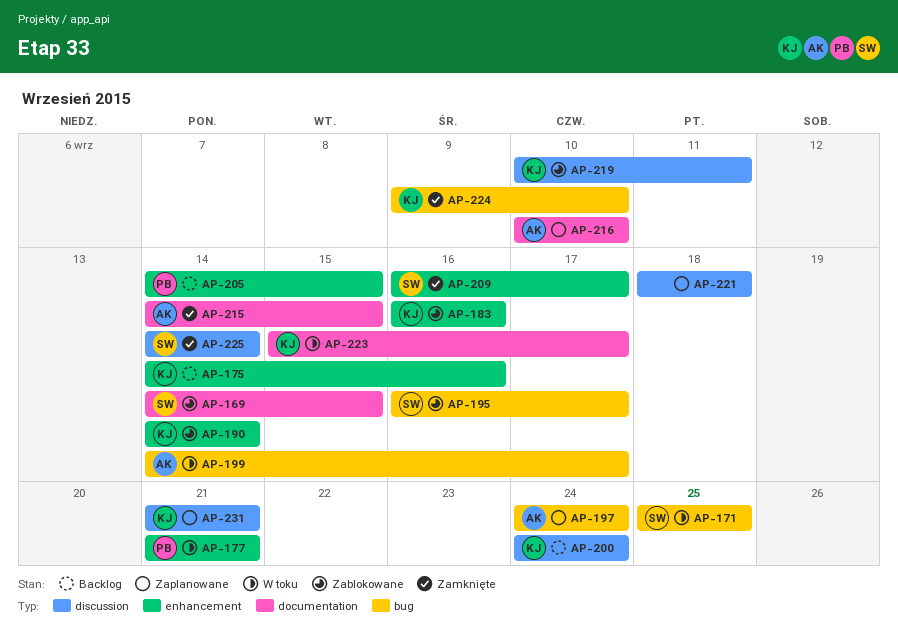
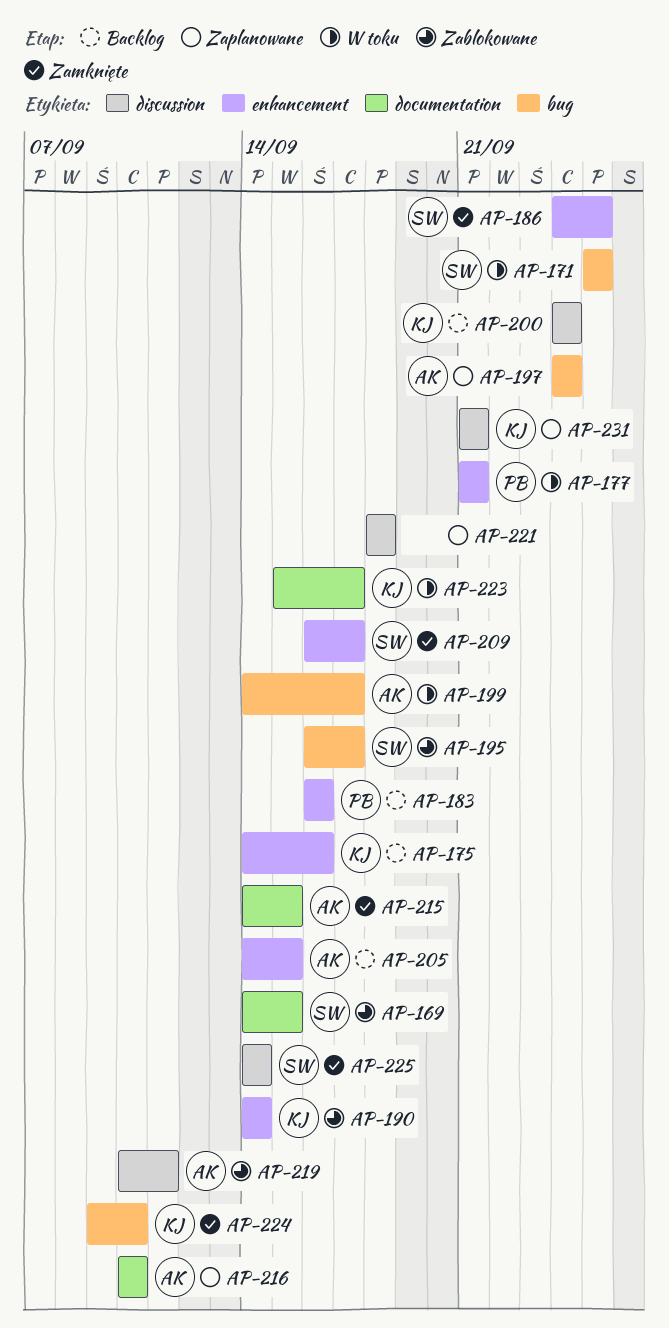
AP-183, status: Zablokowane -> Backlog
AP-183, owner: KJ -> PB
AP-186: none -> present
AP-205, owner: PB -> AK
AP-219, owner: KJ -> AK

